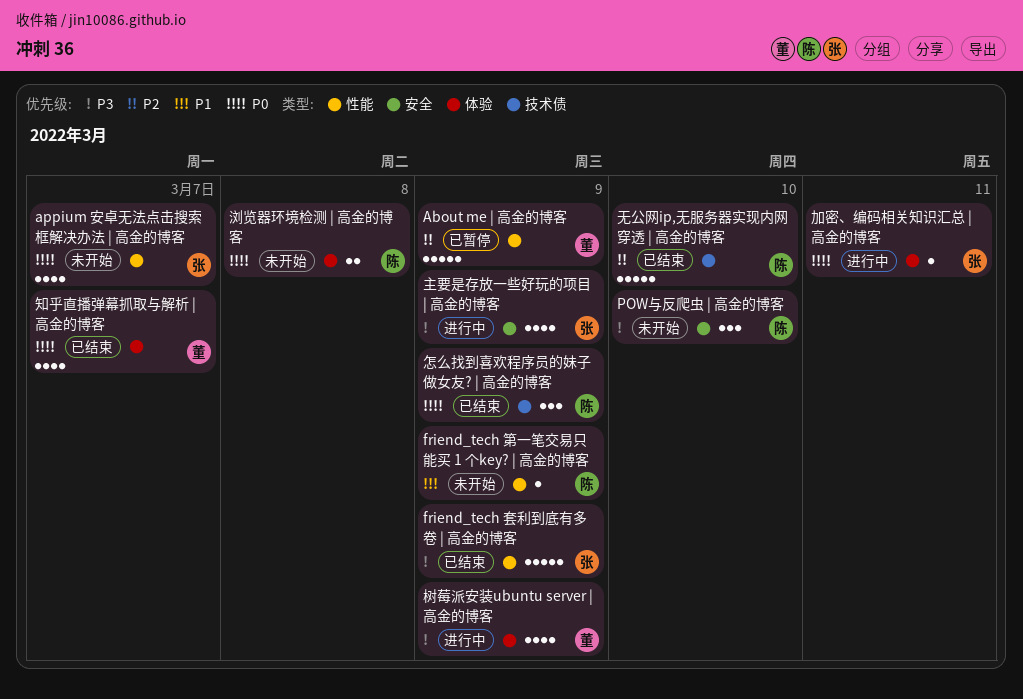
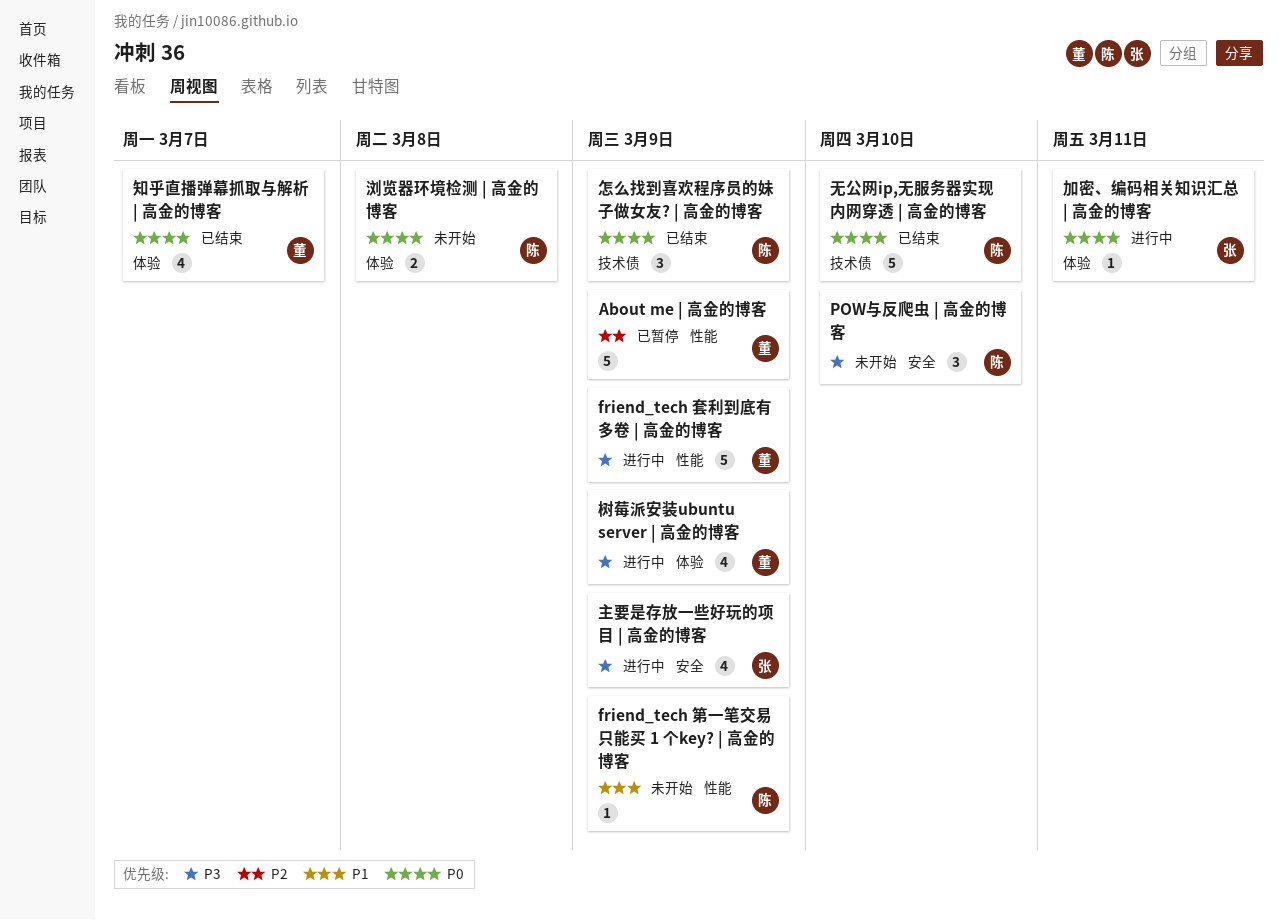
appium 安卓无法点击搜索框解决办法 | 高金的博客: present -> none
friend_tech 套利到底有多卷 | 高金的博客, status: 已结束 -> 进行中
friend_tech 套利到底有多卷 | 高金的博客, owner: 张 -> 董
无公网ip,无服务器实现内网穿透 | 高金的博客, priority: P2 -> P0

